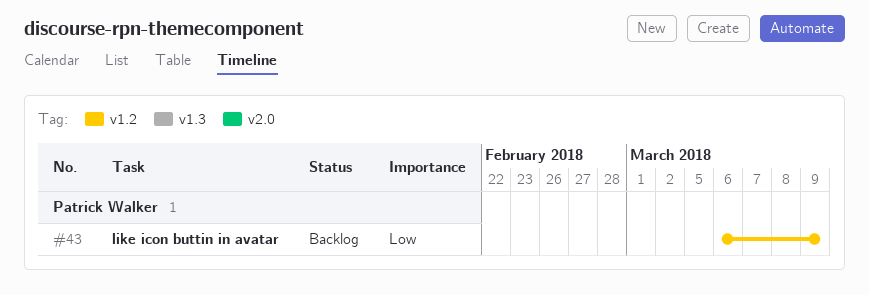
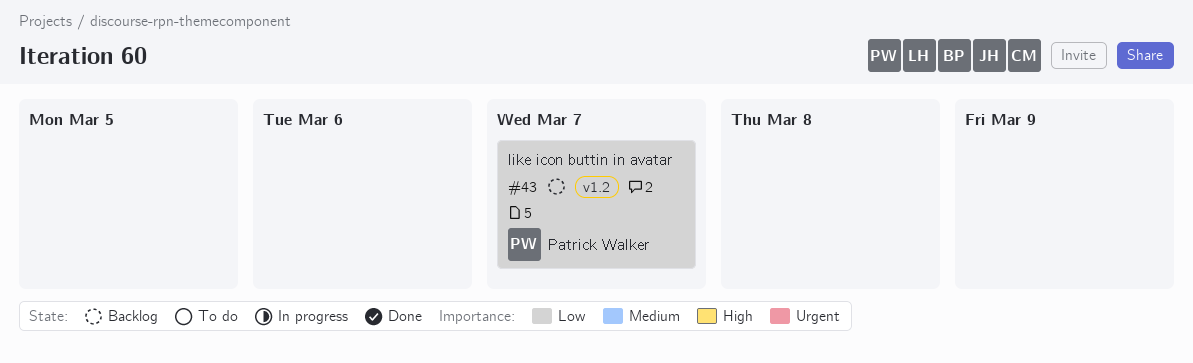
#43, due: Mar 9 -> Mar 7

